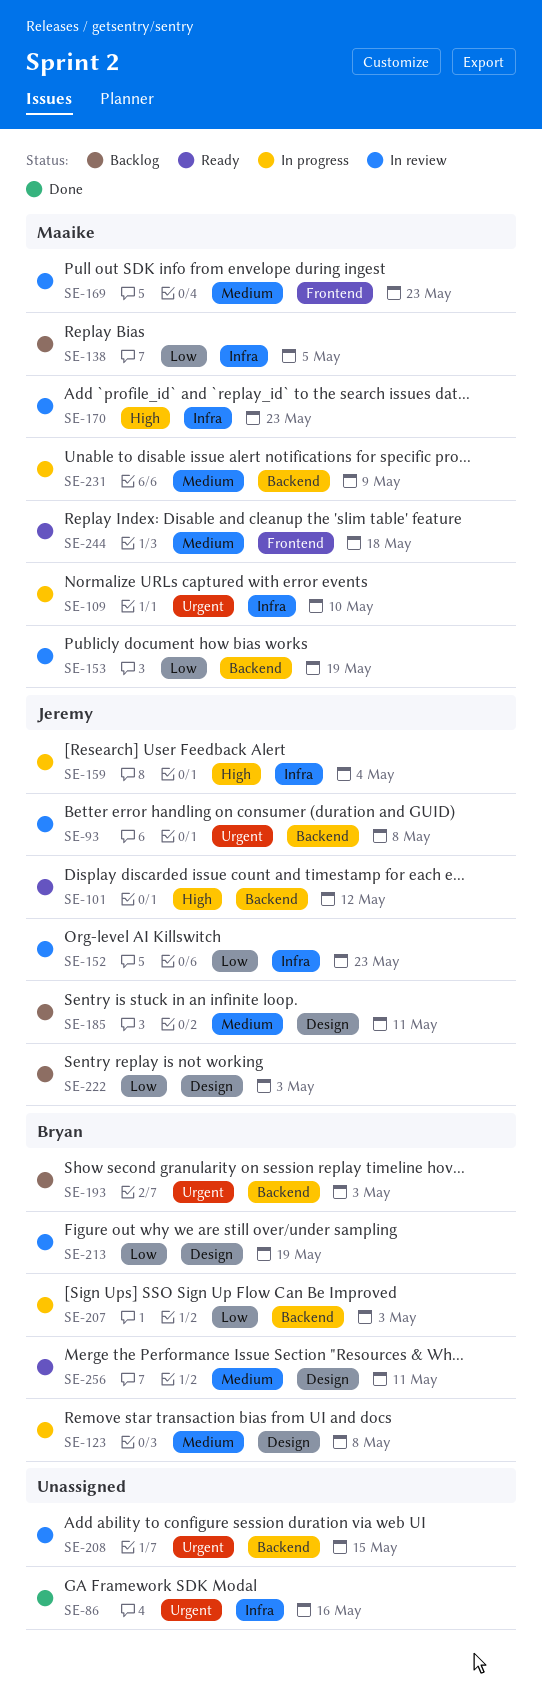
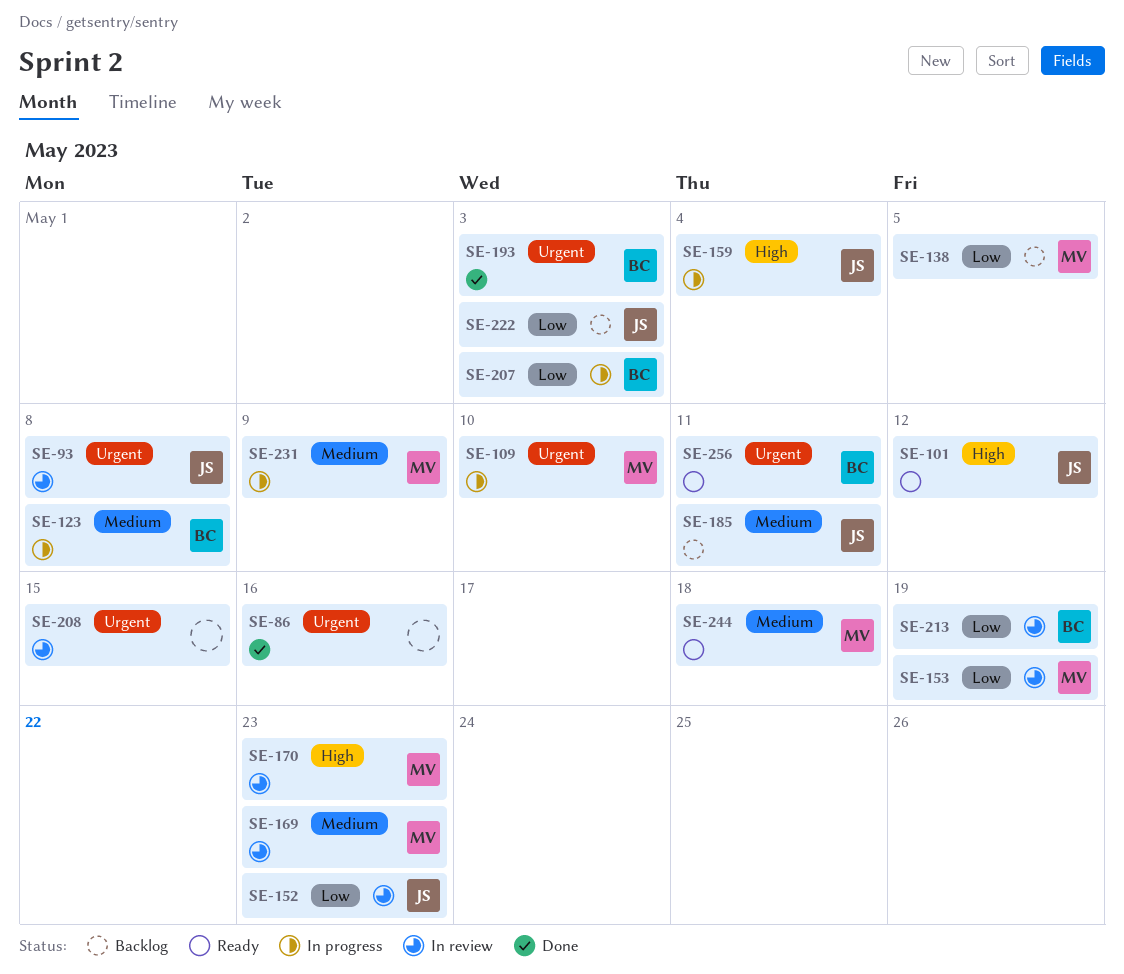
SE-193, status: Backlog -> Done
SE-256, priority: Medium -> Urgent

